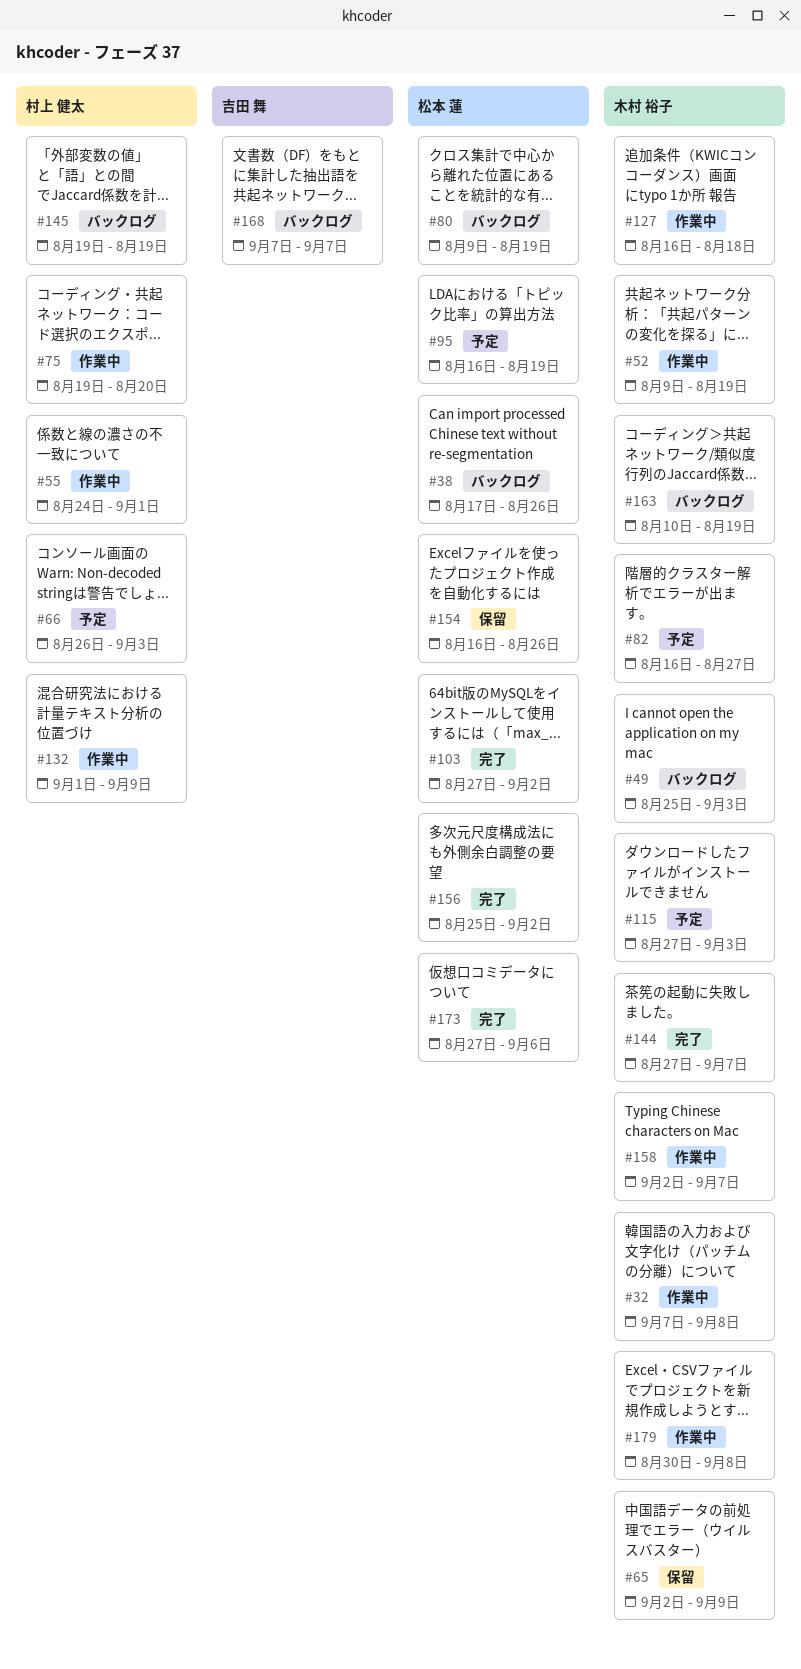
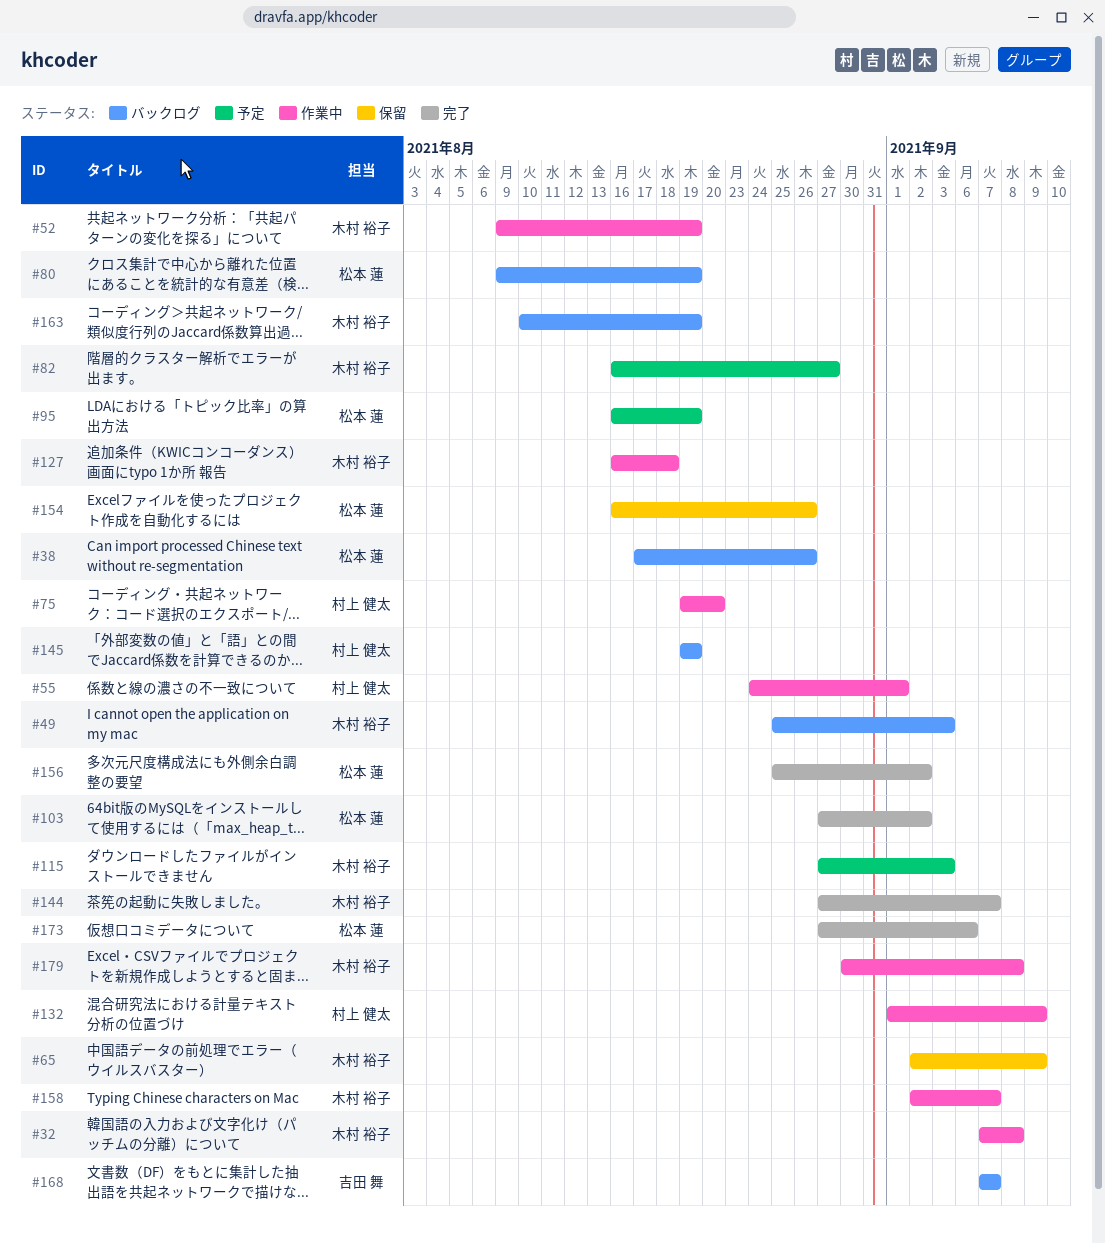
#66: present -> none

